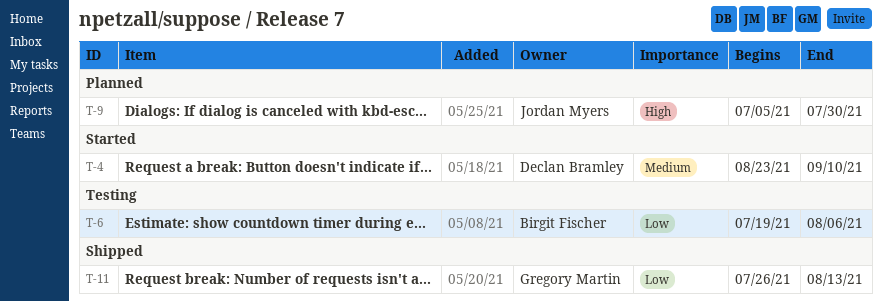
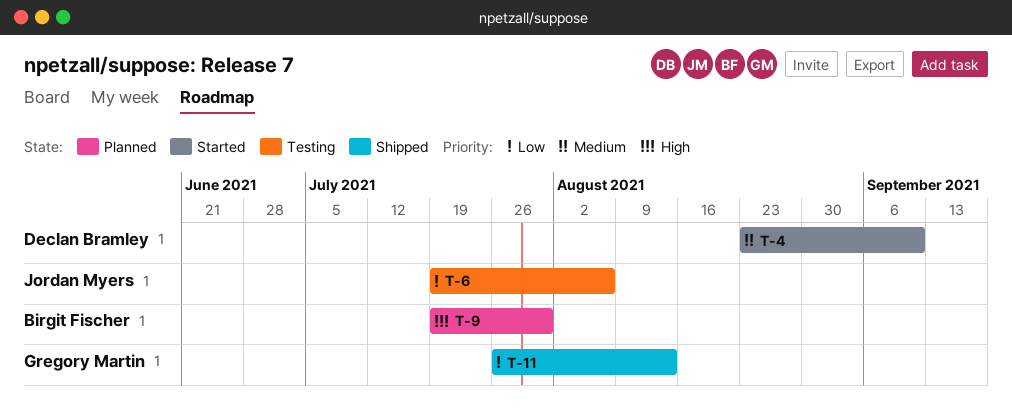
T-6, owner: Birgit Fischer -> Jordan Myers
T-9, owner: Jordan Myers -> Birgit Fischer
T-9, start: Jul 5 -> Jul 19

